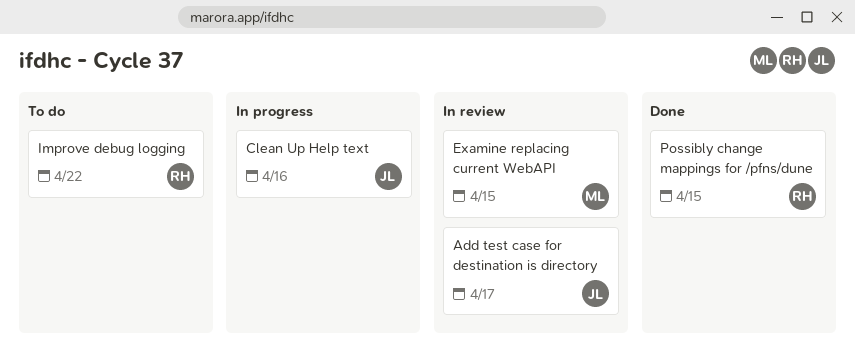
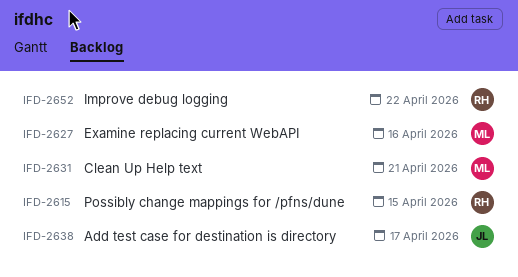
Clean Up Help text, owner: JL -> ML
Clean Up Help text, due: Apr 16 -> Apr 21
Examine replacing current WebAPI, due: Apr 15 -> Apr 16

